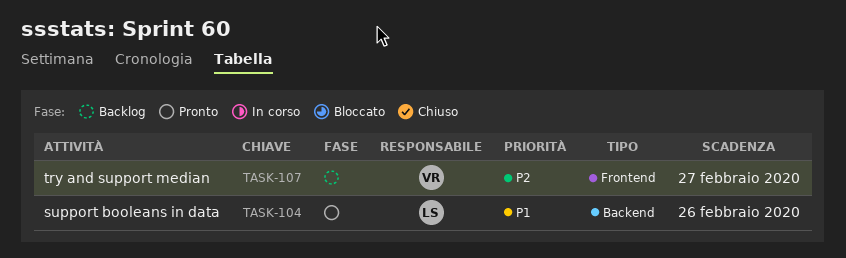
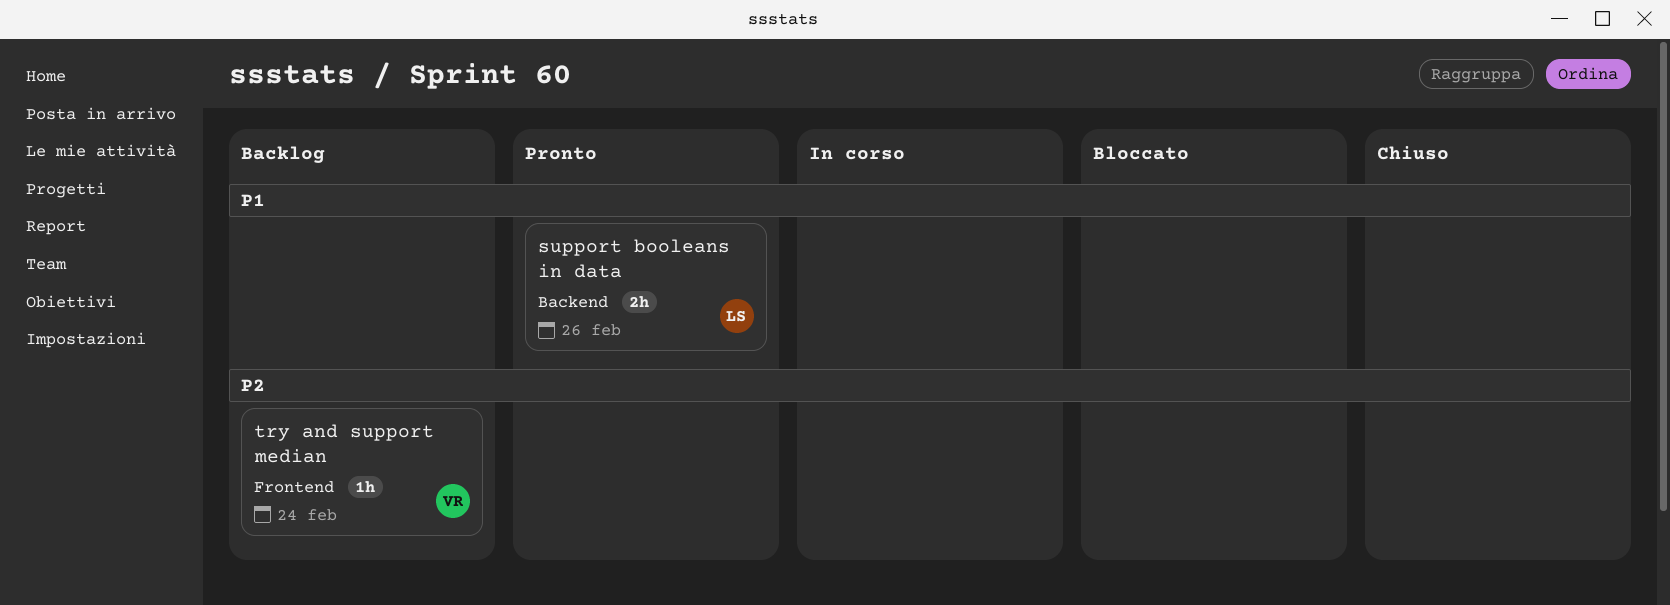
try and support median, due: Feb 27 -> Feb 24

